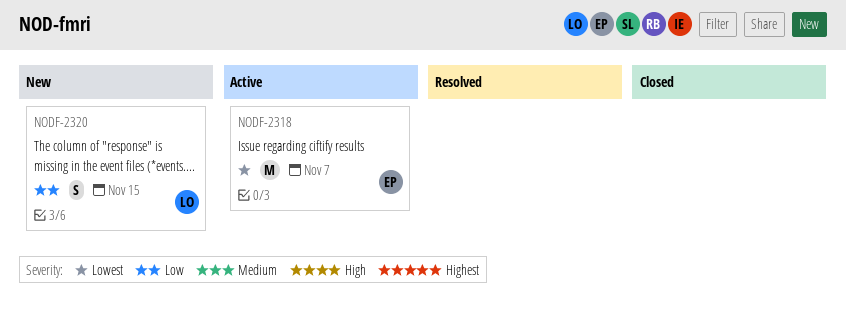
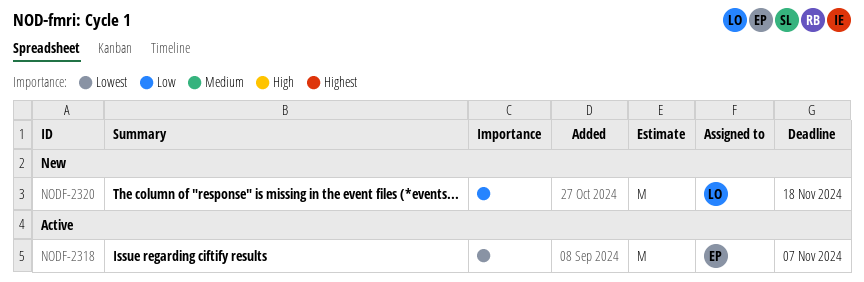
NODF-2320, estimate: S -> M
NODF-2320, due: Nov 15 -> Nov 18

